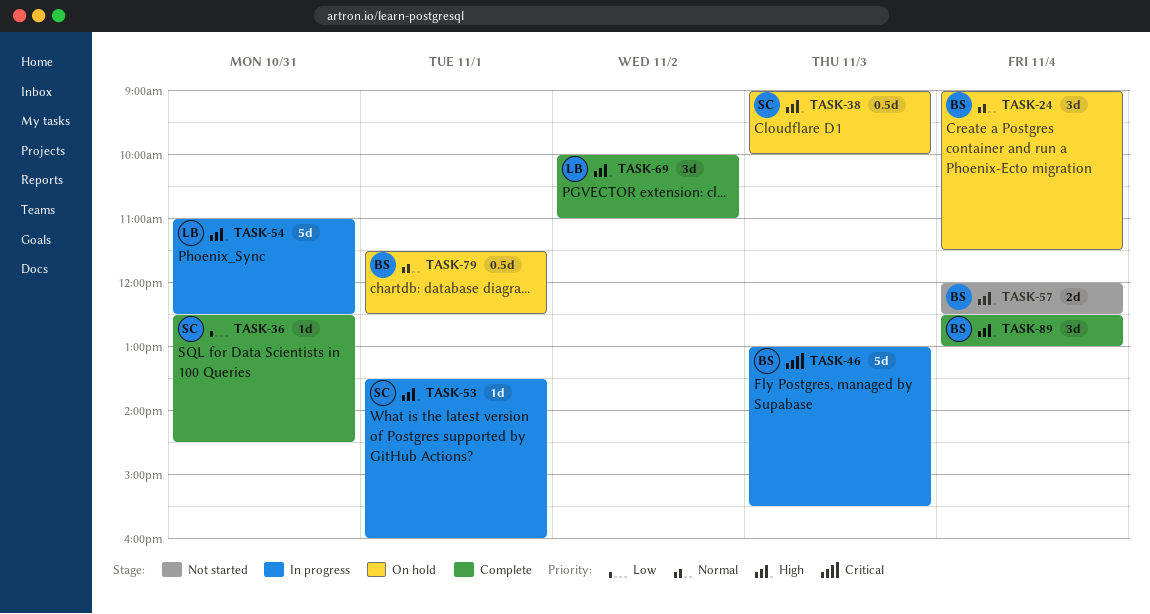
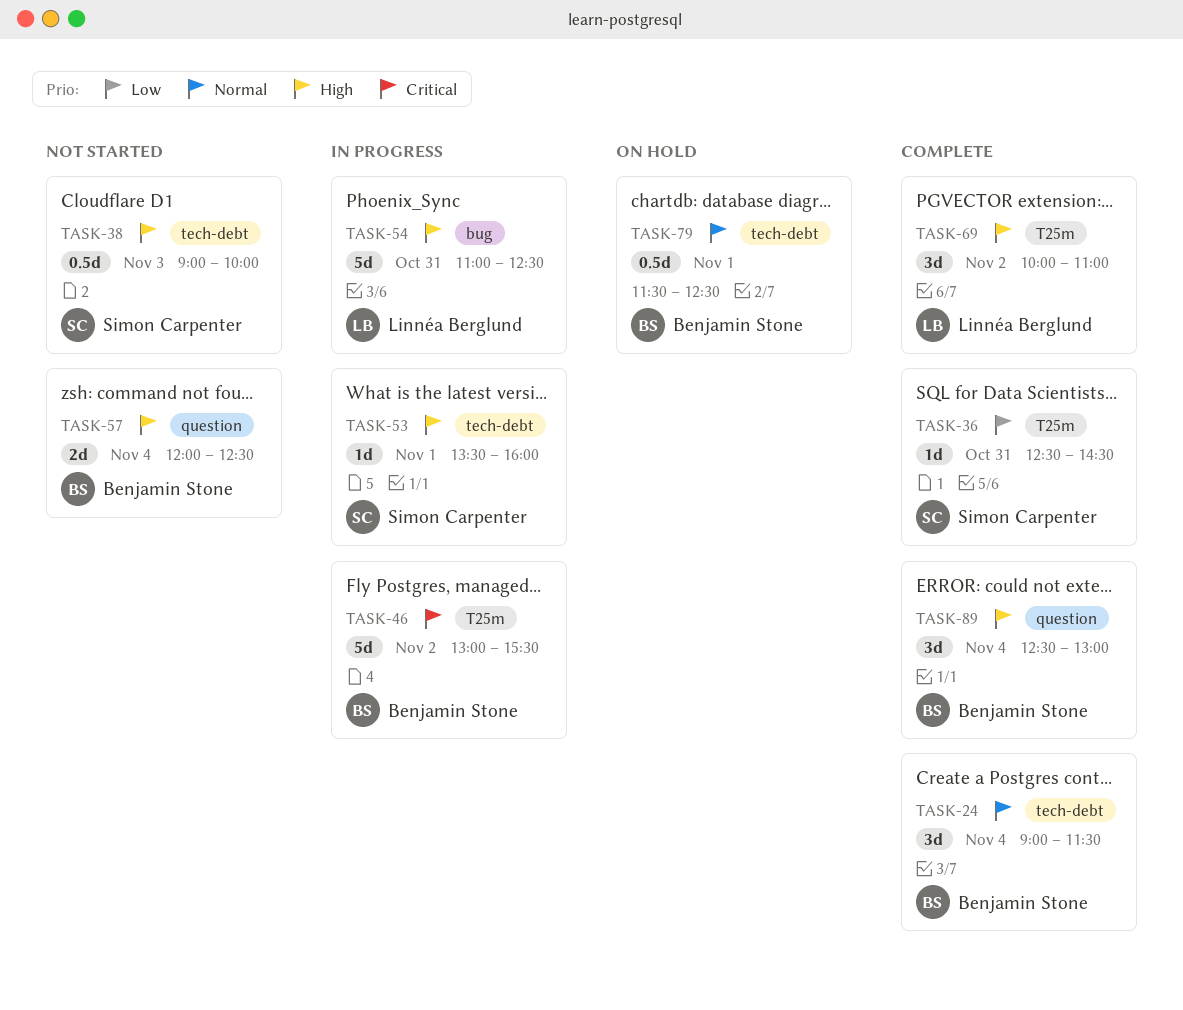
TASK-24, status: On hold -> Complete
TASK-38, status: On hold -> Not started
TASK-46, day: Nov 3 -> Nov 2

